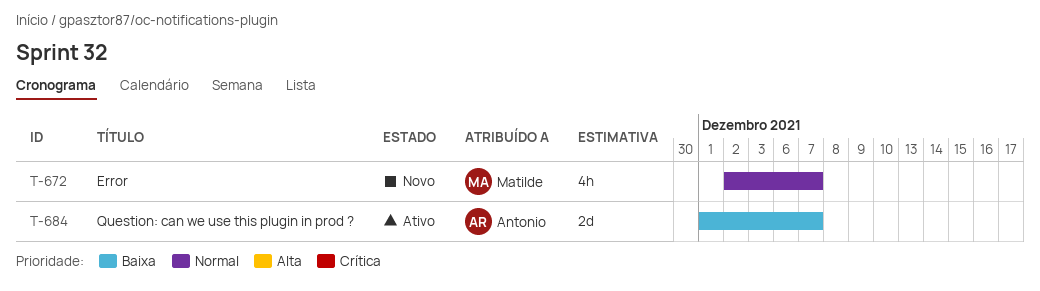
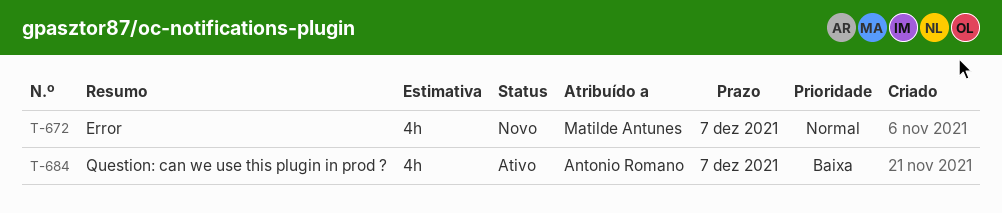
T-684, estimate: 2d -> 4h

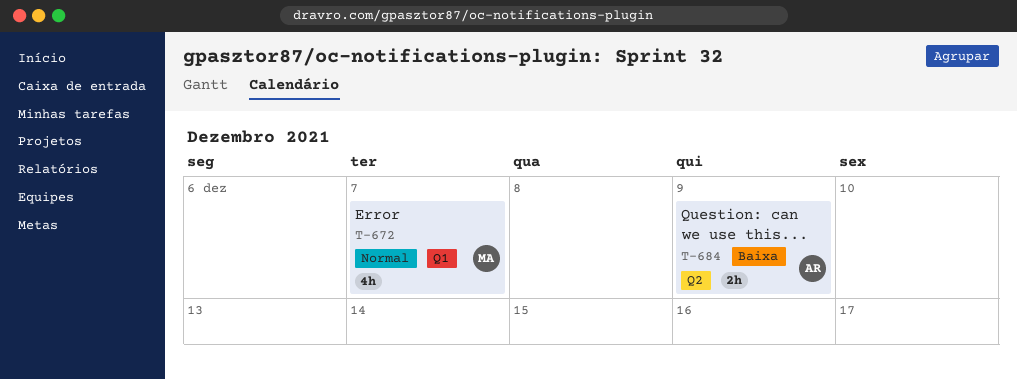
T-684, estimate: 4h -> 2h
T-684, due: Dec 7 -> Dec 9

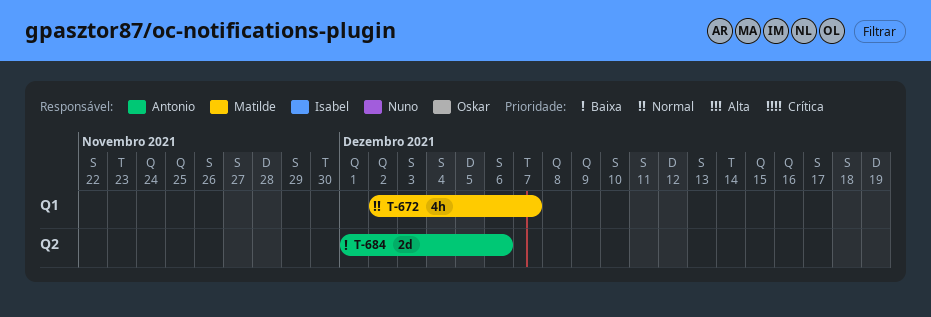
T-684, estimate: 2h -> 2d
T-684, due: Dec 9 -> Dec 6

